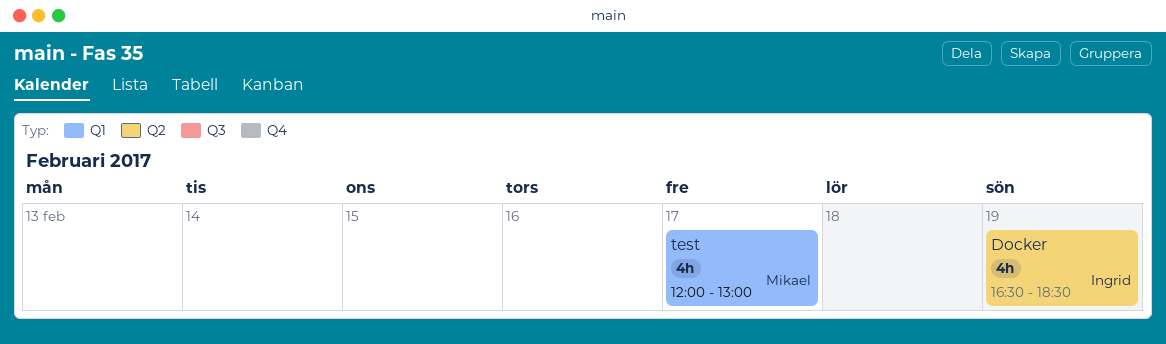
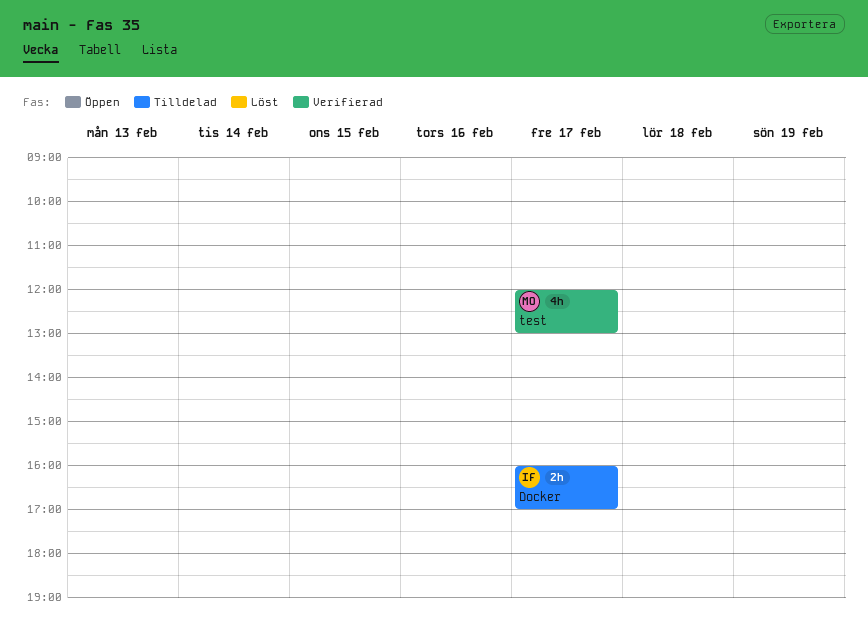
Docker, estimate: 4h -> 2h
Docker, day: Feb 19 -> Feb 17
Docker, begins: 16:30 -> 16:00
Docker, ends: 18:30 -> 17:00

